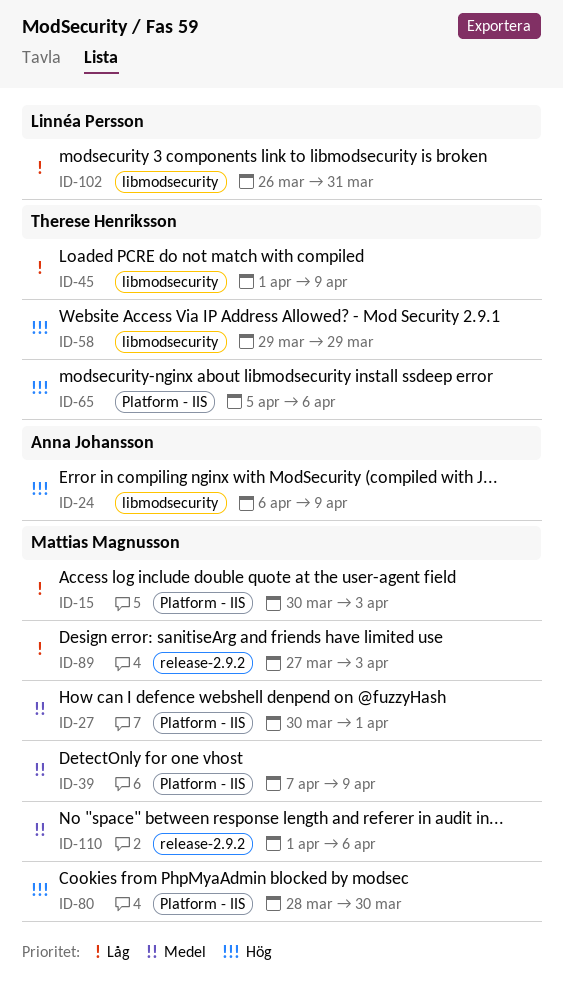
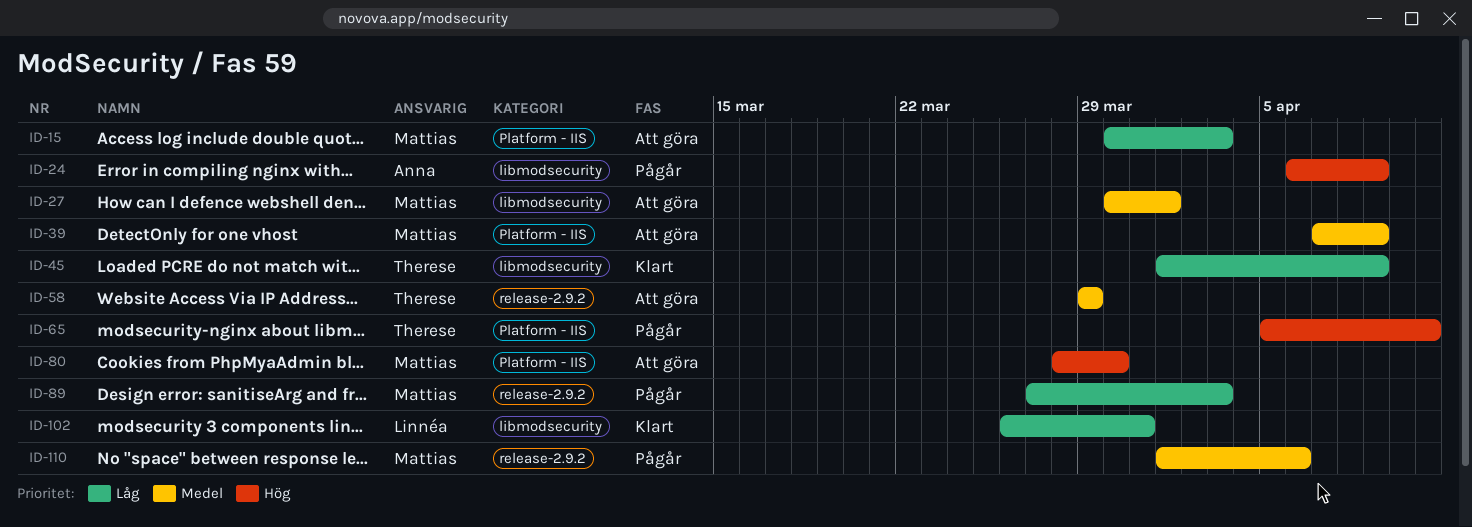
ID-27, label: Platform - IIS -> libmodsecurity
ID-58, priority: Hög -> Medel
ID-58, label: libmodsecurity -> release-2.9.2
ID-65, due: Apr 6 -> Apr 11

